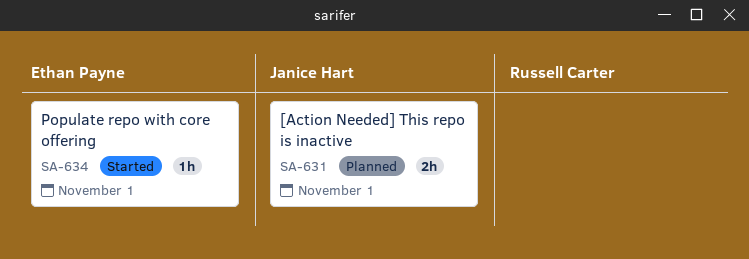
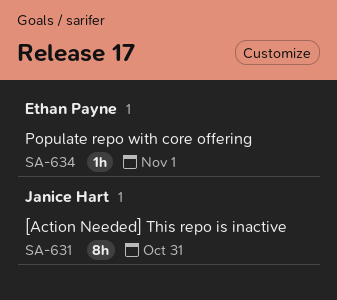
SA-631, estimate: 2h -> 8h
SA-631, due: Nov 1 -> Oct 31

